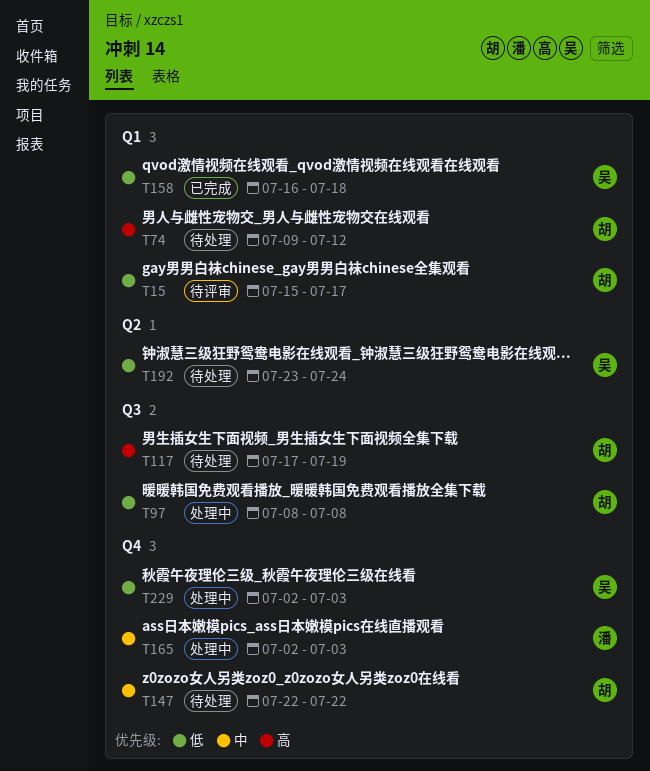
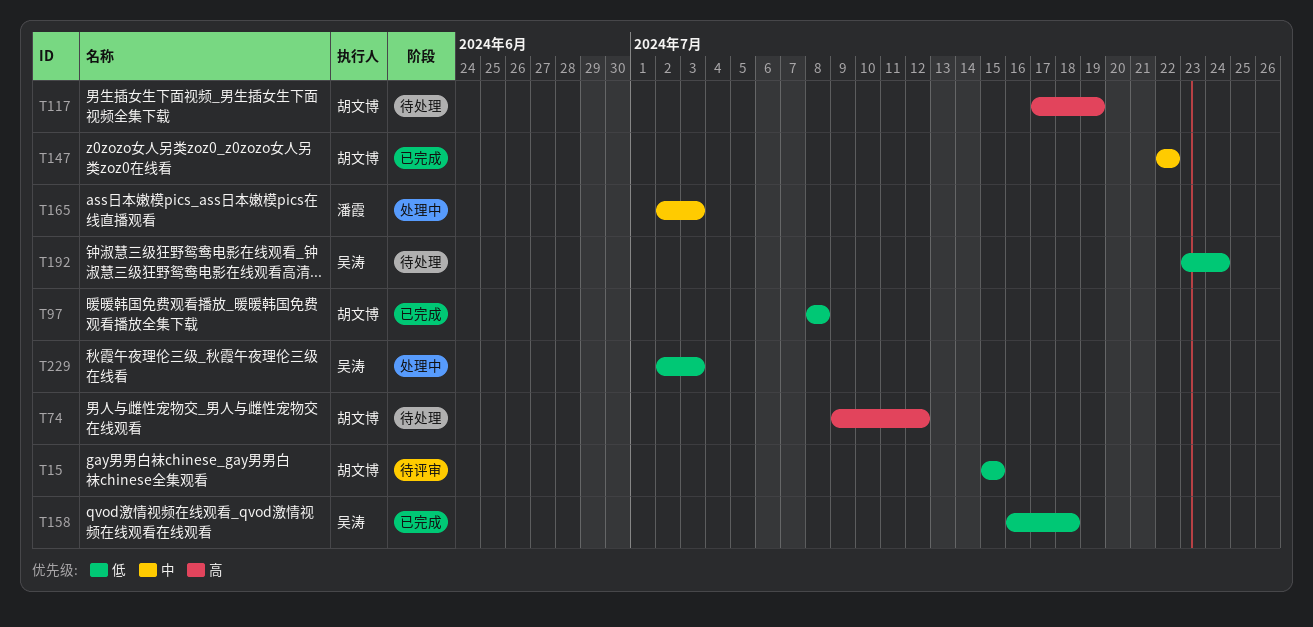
T15, due: Jul 17 -> Jul 15
T97, status: 处理中 -> 已完成
T147, status: 待处理 -> 已完成

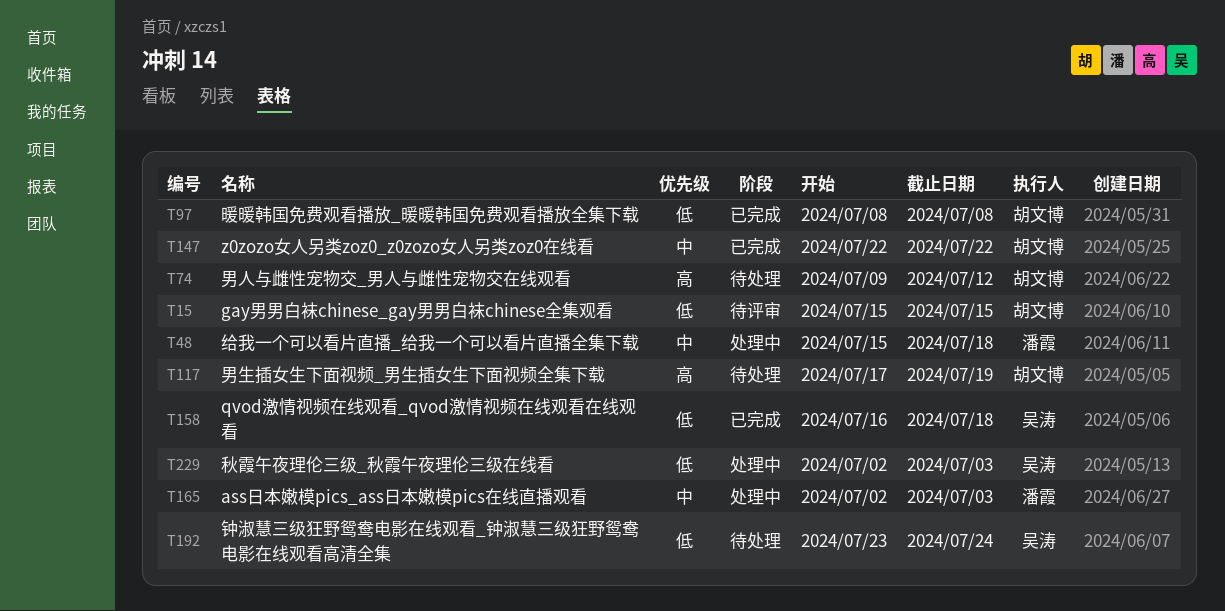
T48: none -> present

